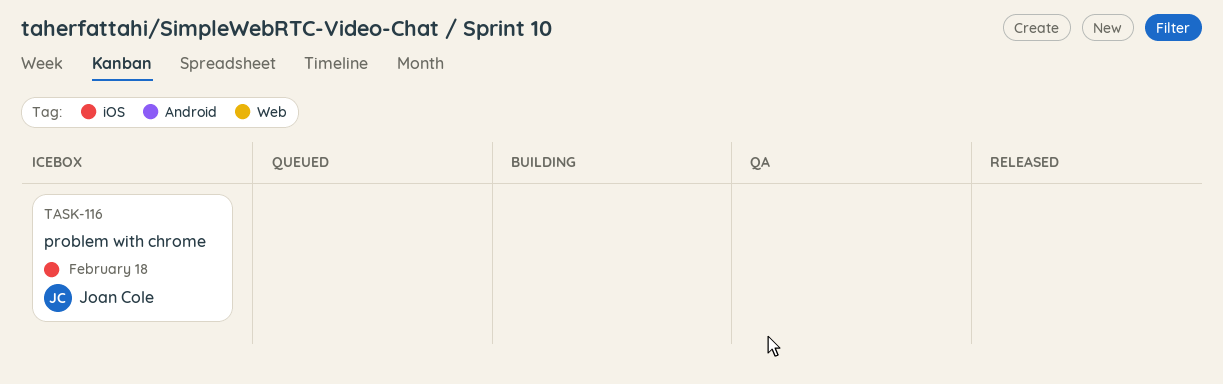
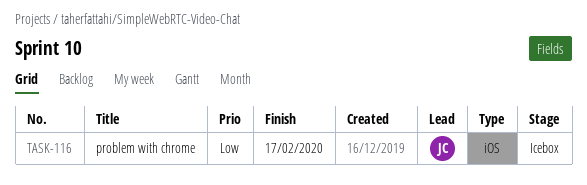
TASK-116, due: Feb 18 -> Feb 17

